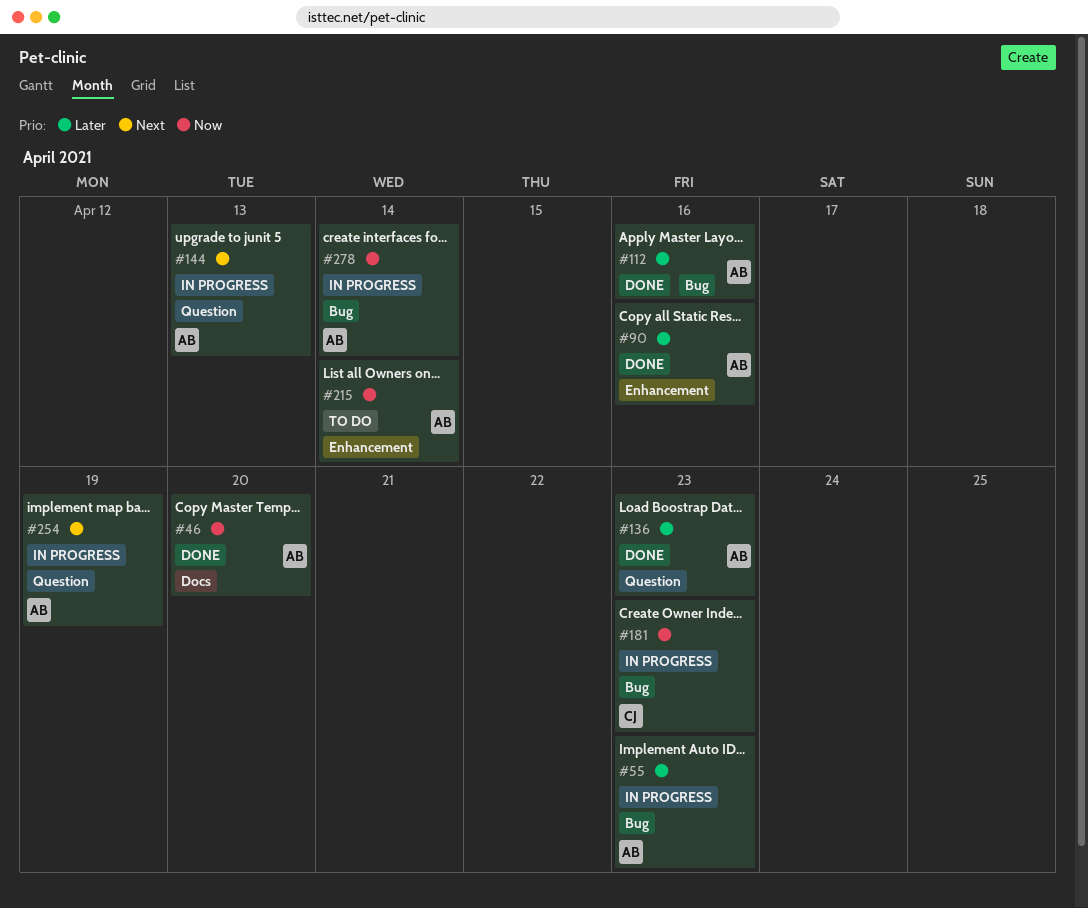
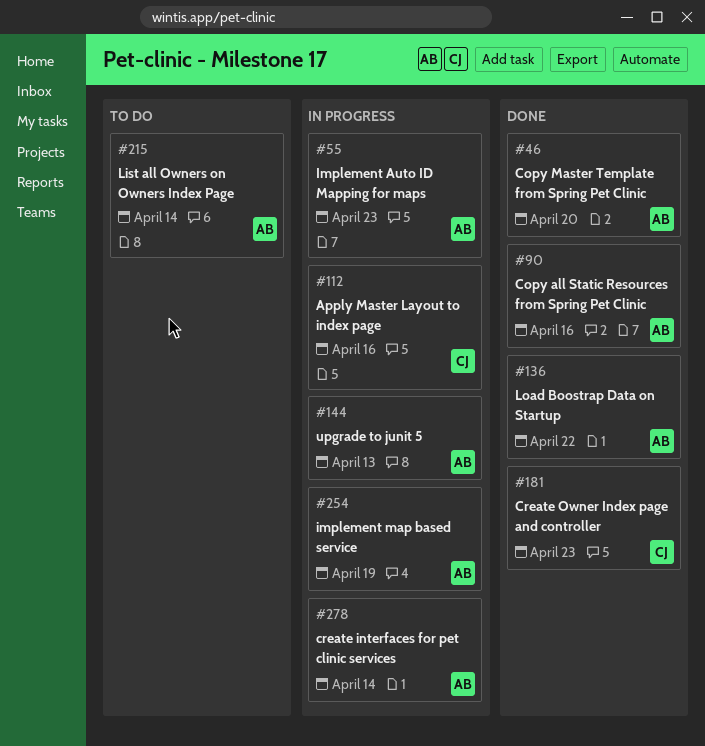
#112, status: Done -> In progress
#112, owner: AB -> CJ
#136, due: Apr 23 -> Apr 22
#181, status: In progress -> Done

